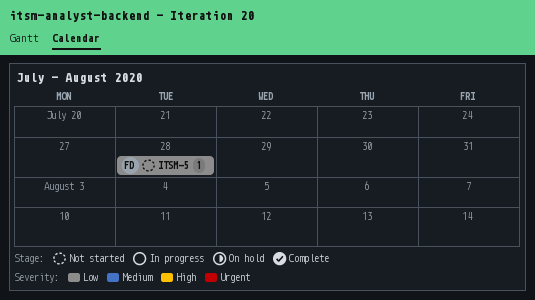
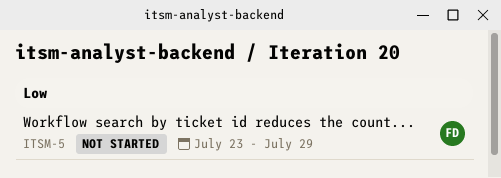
ITSM-5, start: Jul 28 -> Jul 23
ITSM-5, due: Jul 28 -> Jul 29

